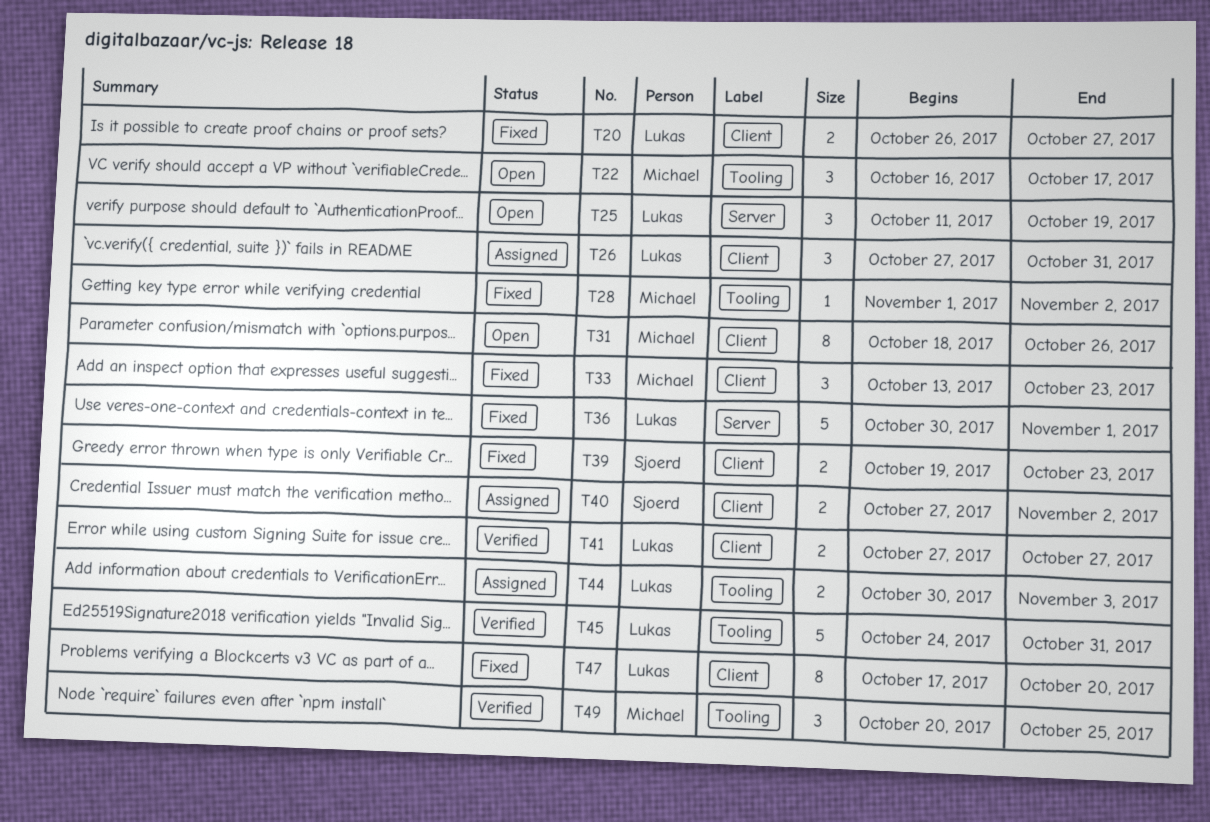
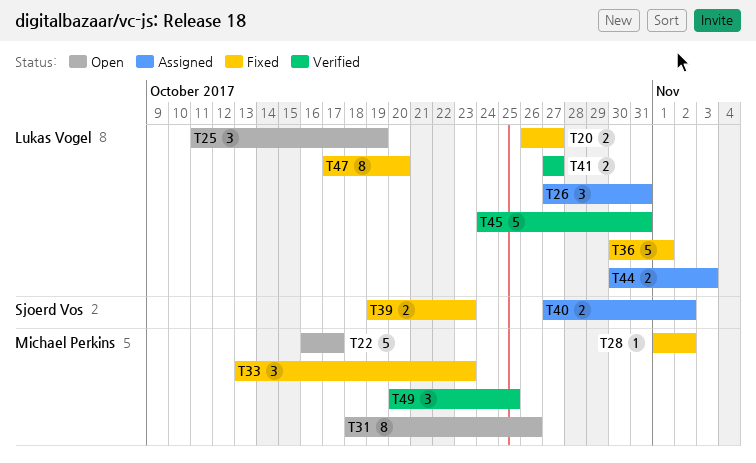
T22, estimate: 3 -> 5

